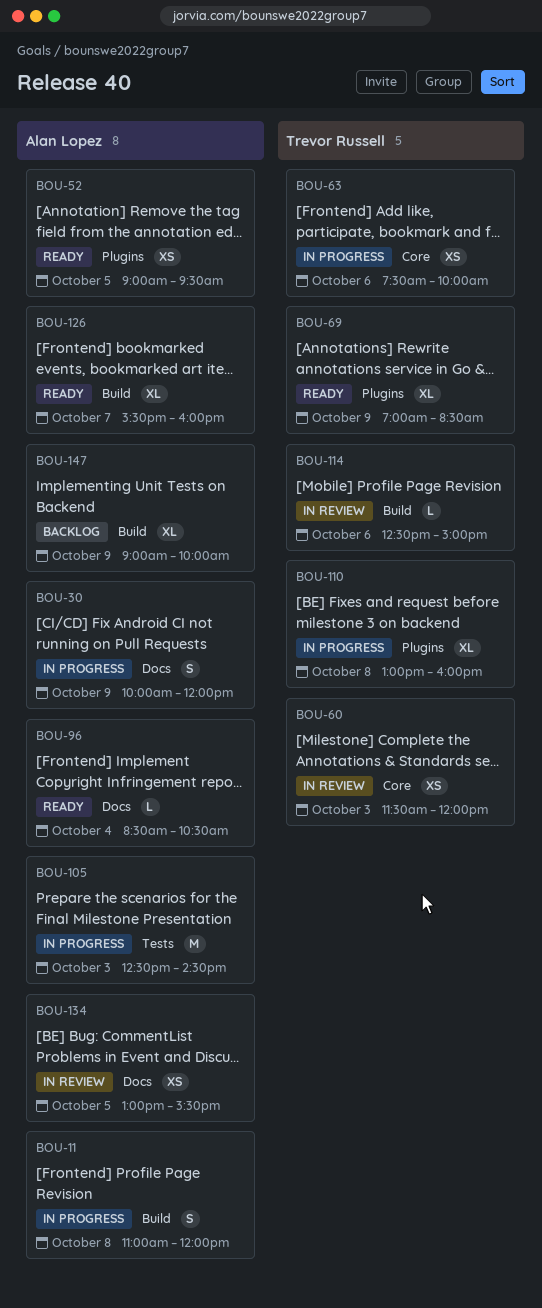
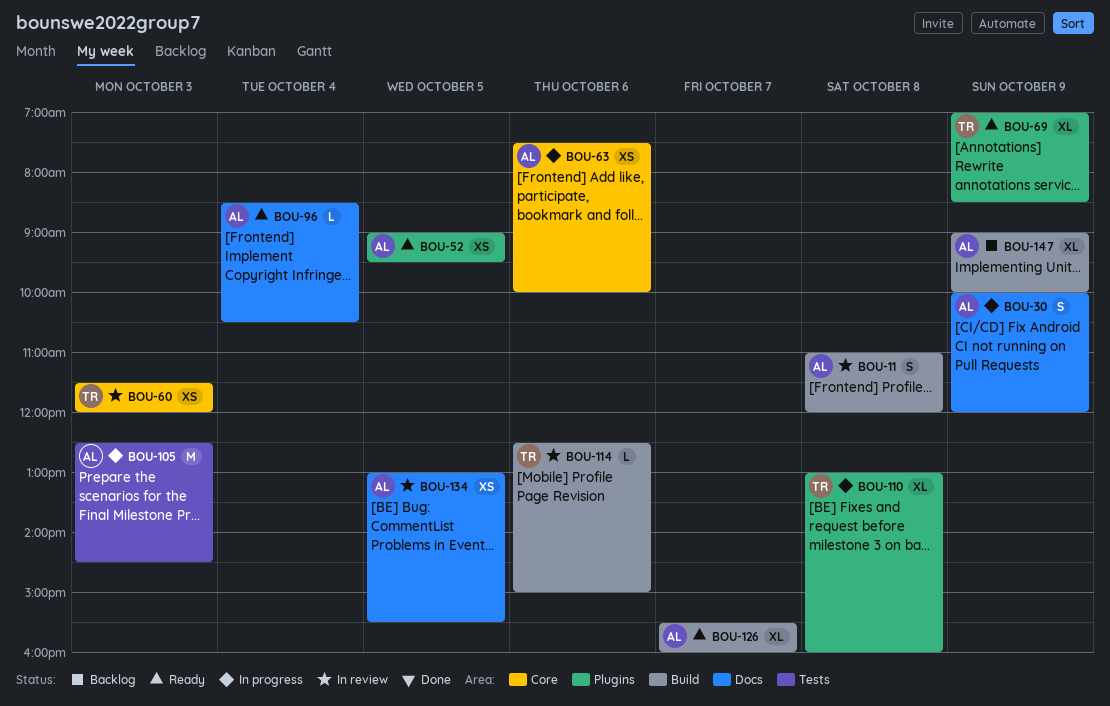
BOU-11, status: In progress -> In review
BOU-63, owner: Trevor Russell -> Alan Lopez

